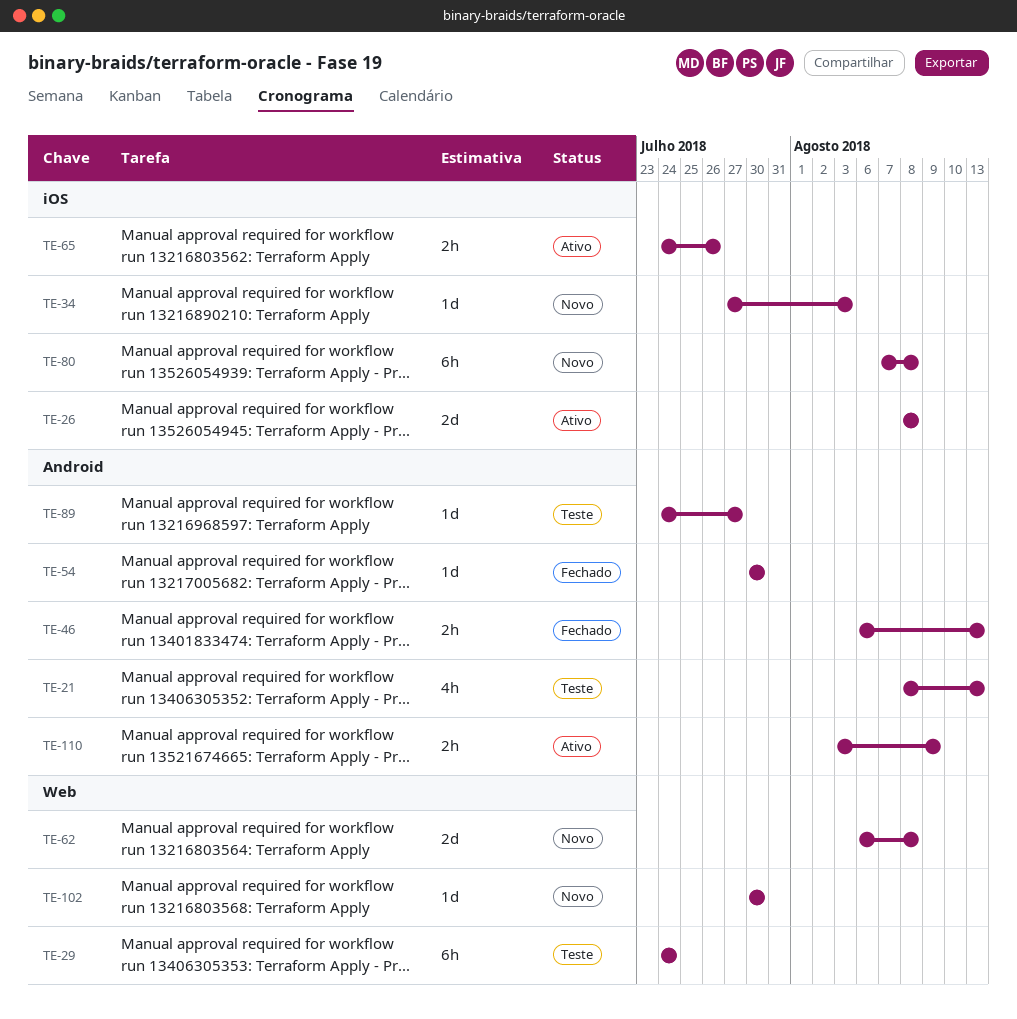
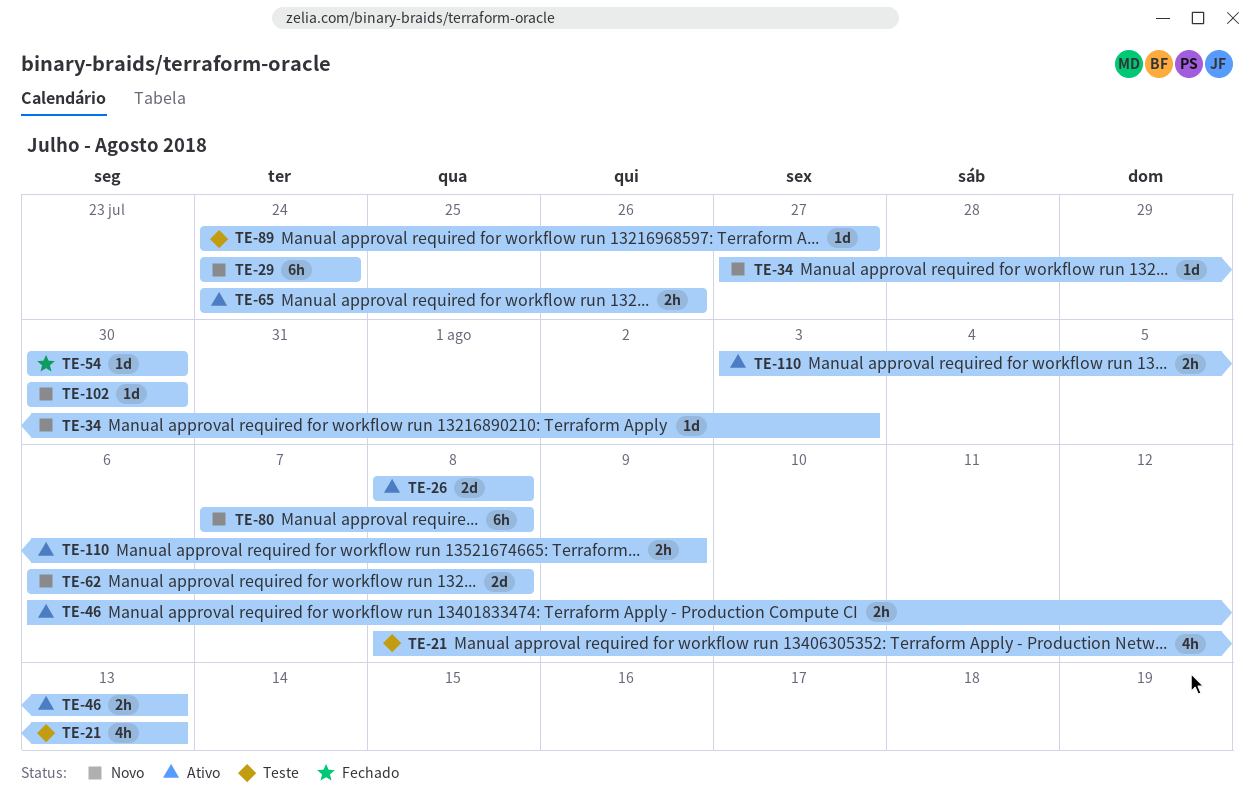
TE-29, status: Teste -> Novo
TE-46, status: Fechado -> Ativo

